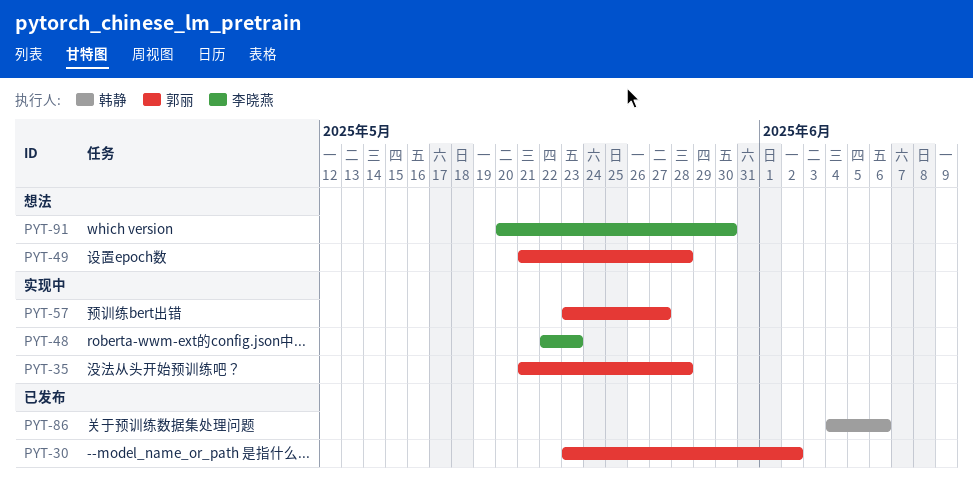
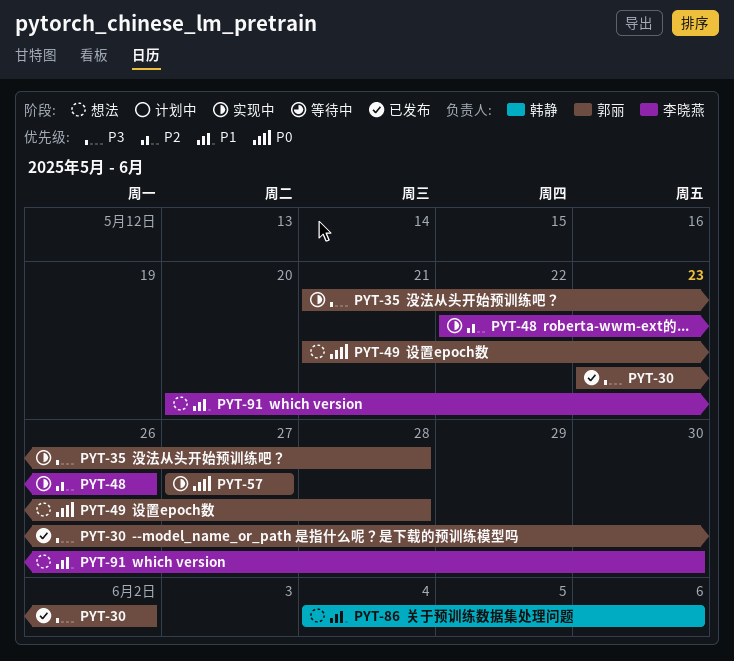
PYT-48, due: May 23 -> May 26
PYT-57, start: May 23 -> May 27
PYT-86, status: 已发布 -> 想法

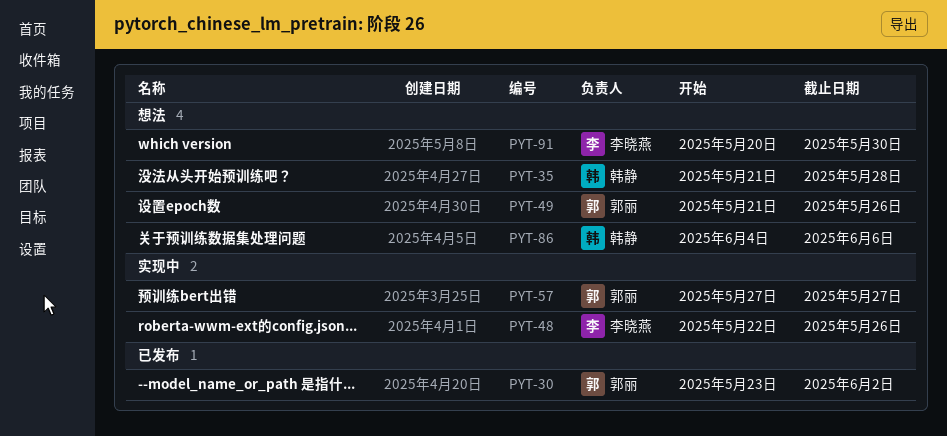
PYT-35, status: 实现中 -> 想法
PYT-35, owner: 郭丽 -> 韩静
PYT-49, due: May 28 -> May 26

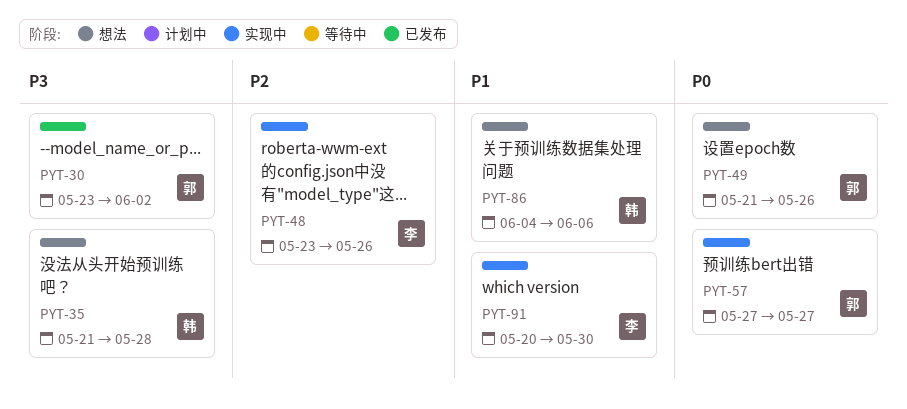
PYT-48, start: May 22 -> May 23
PYT-91, status: 想法 -> 实现中

